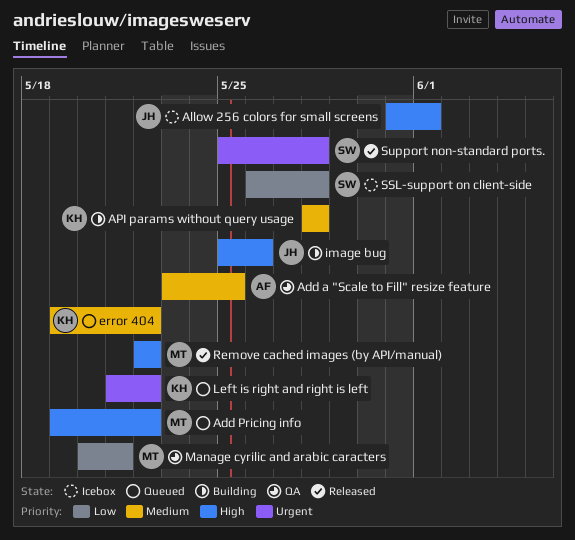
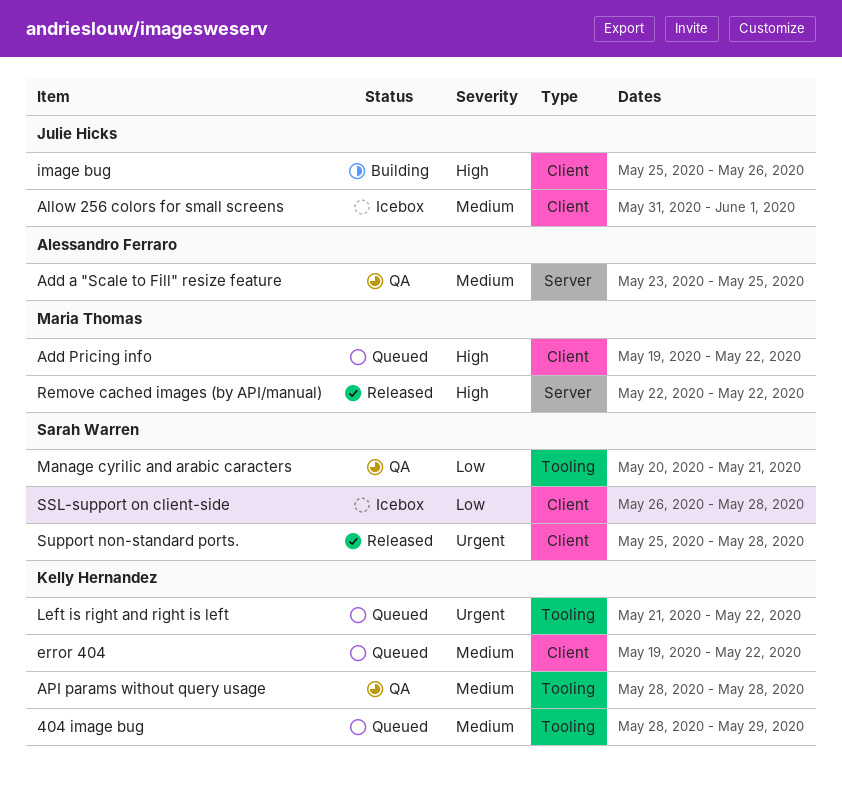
404 image bug: none -> present
Allow 256 colors for small screens, priority: High -> Medium
API params without query usage, status: Building -> QA
Manage cyrilic and arabic caracters, owner: Maria Thomas -> Sarah Warren

